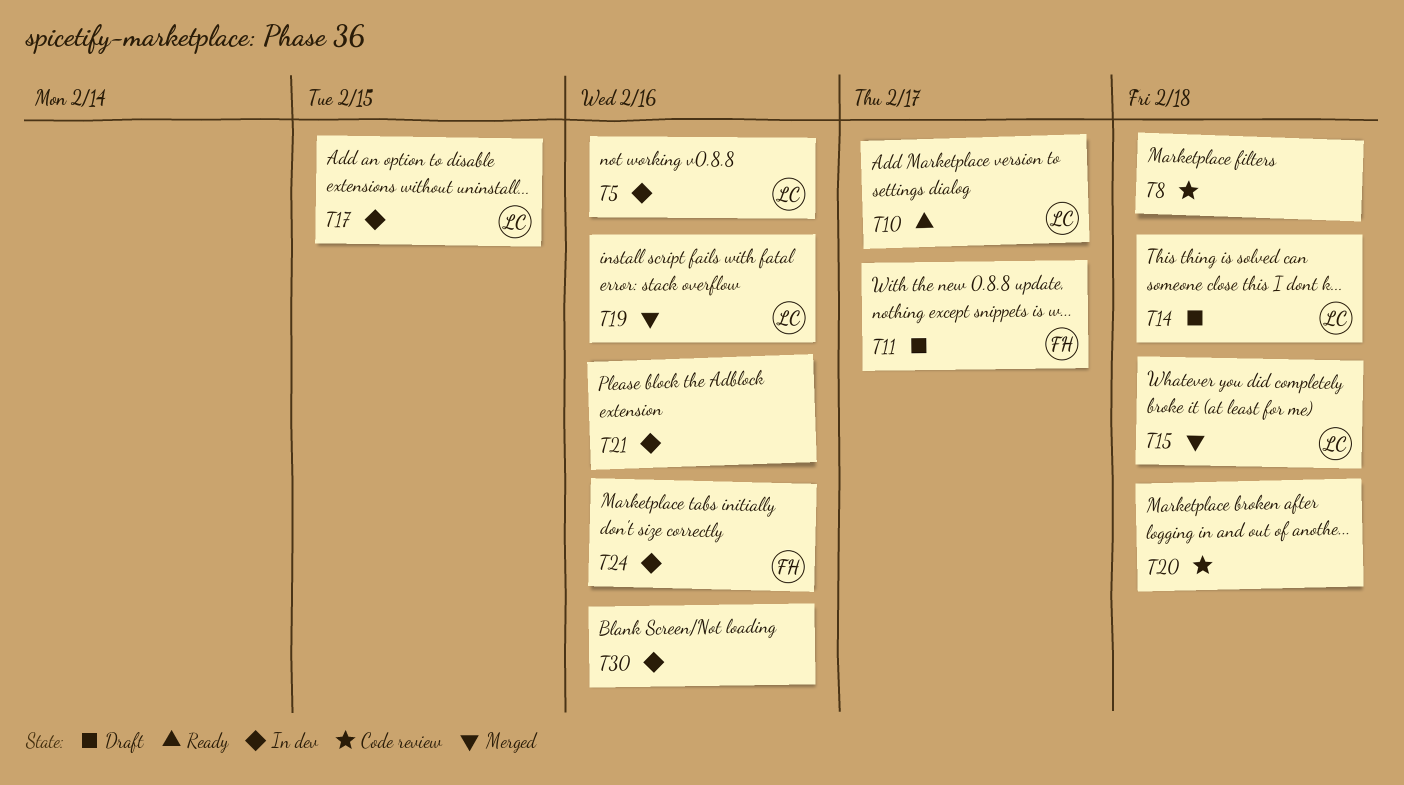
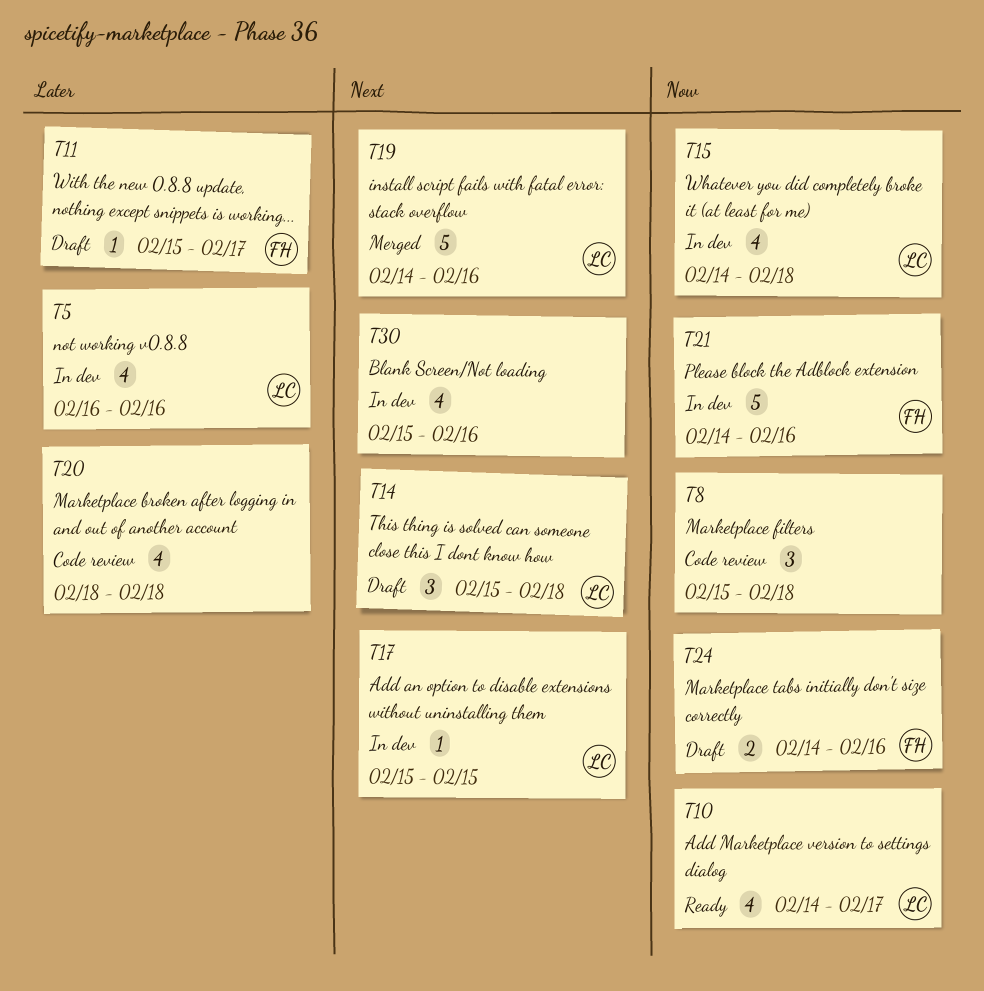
T15, status: Merged -> In dev
T21, owner: none -> FH
T24, status: In dev -> Draft

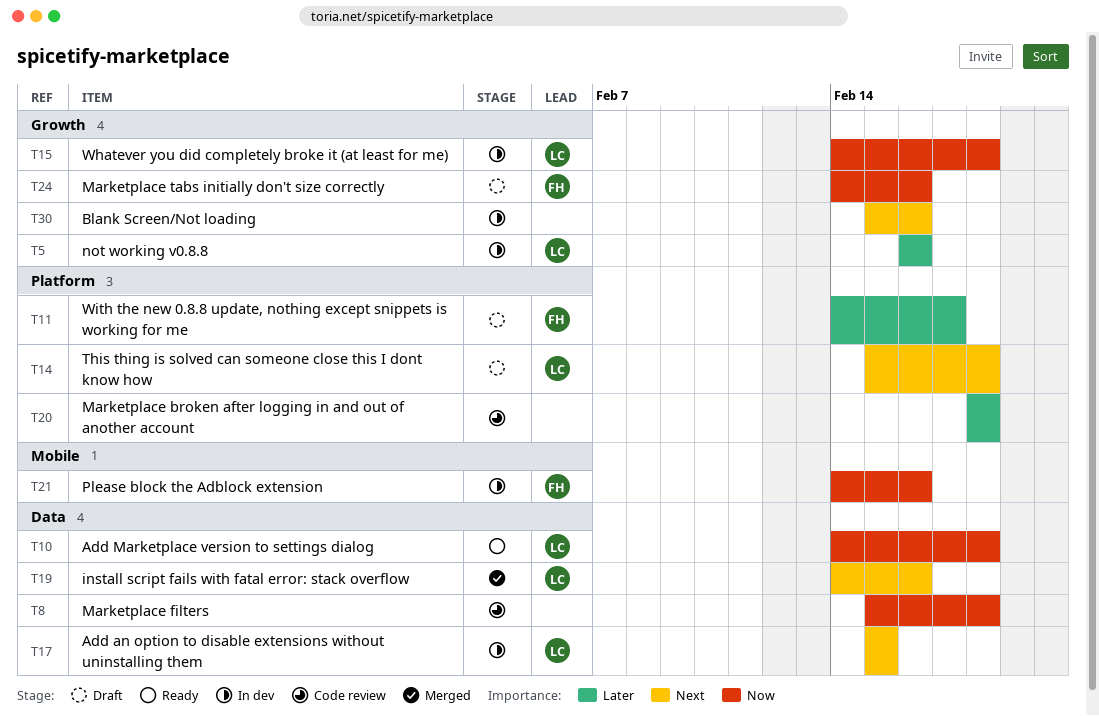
T10, due: Feb 17 -> Feb 18
T11, start: Feb 15 -> Feb 14

